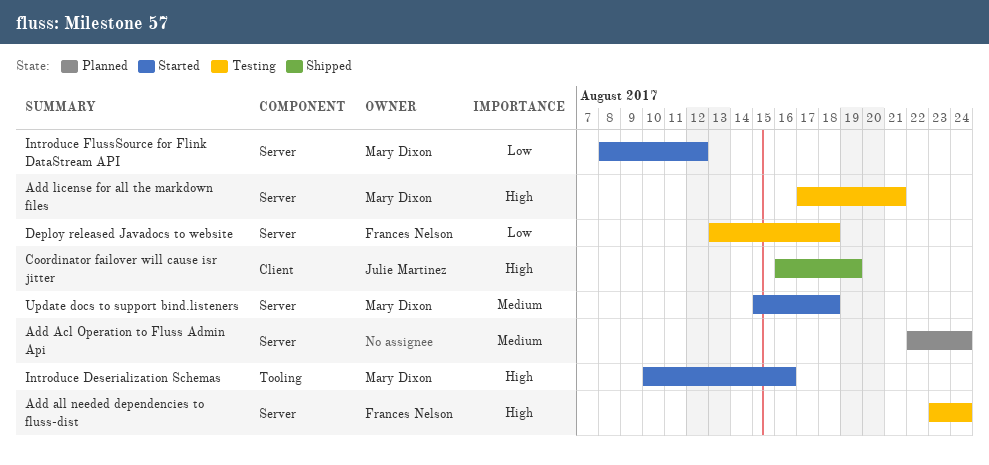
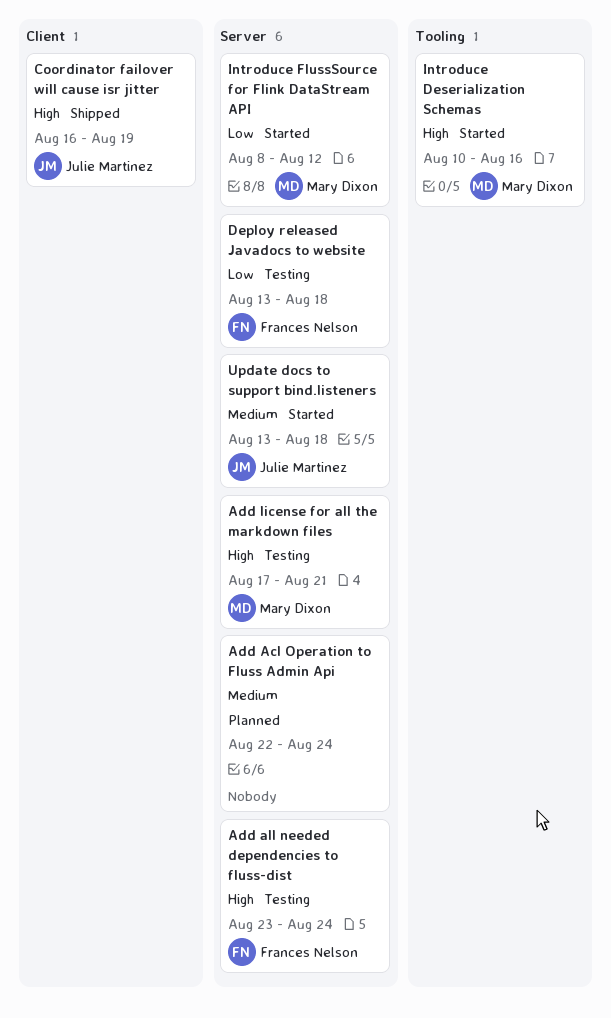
Update docs to support bind.listeners, owner: Mary Dixon -> Julie Martinez
Update docs to support bind.listeners, start: Aug 15 -> Aug 13

